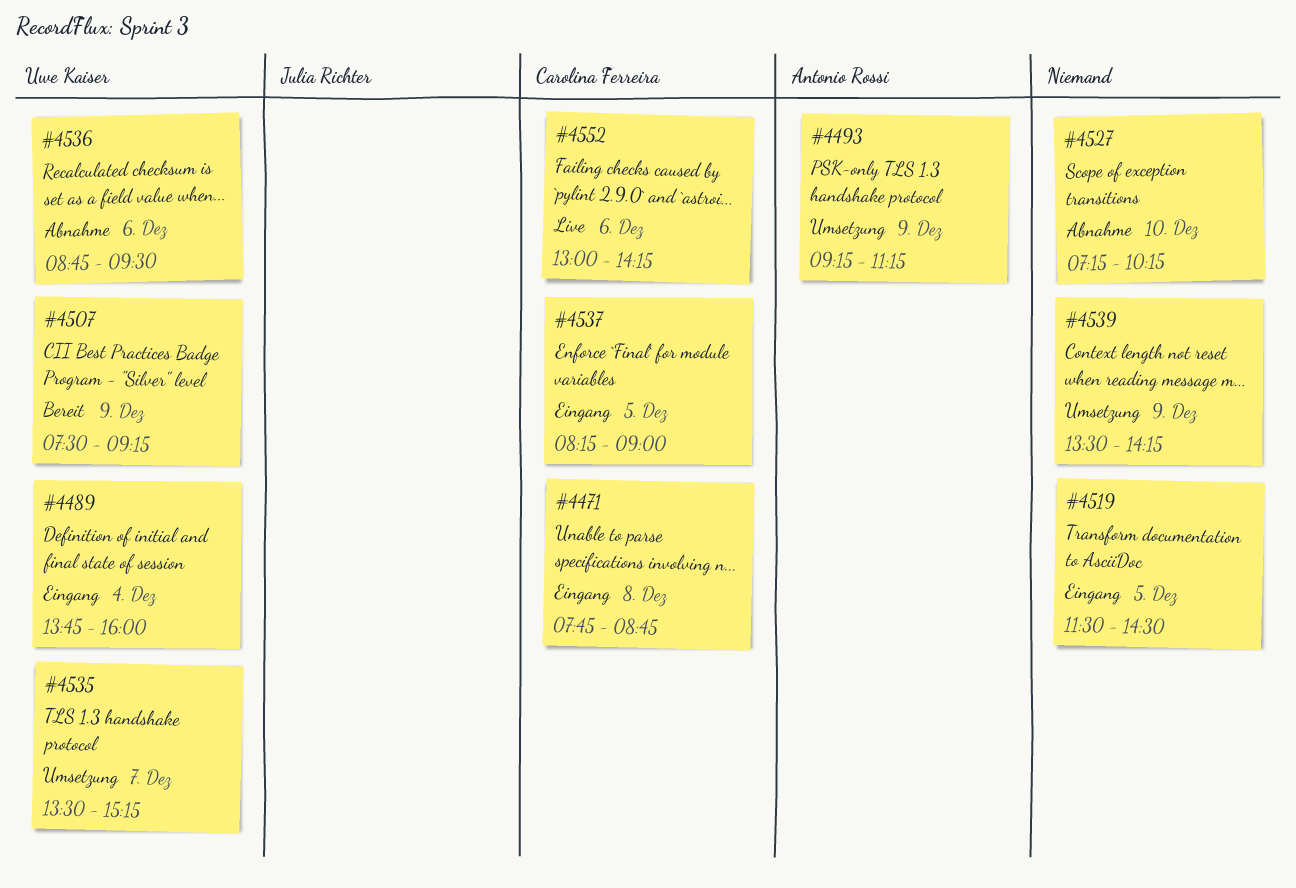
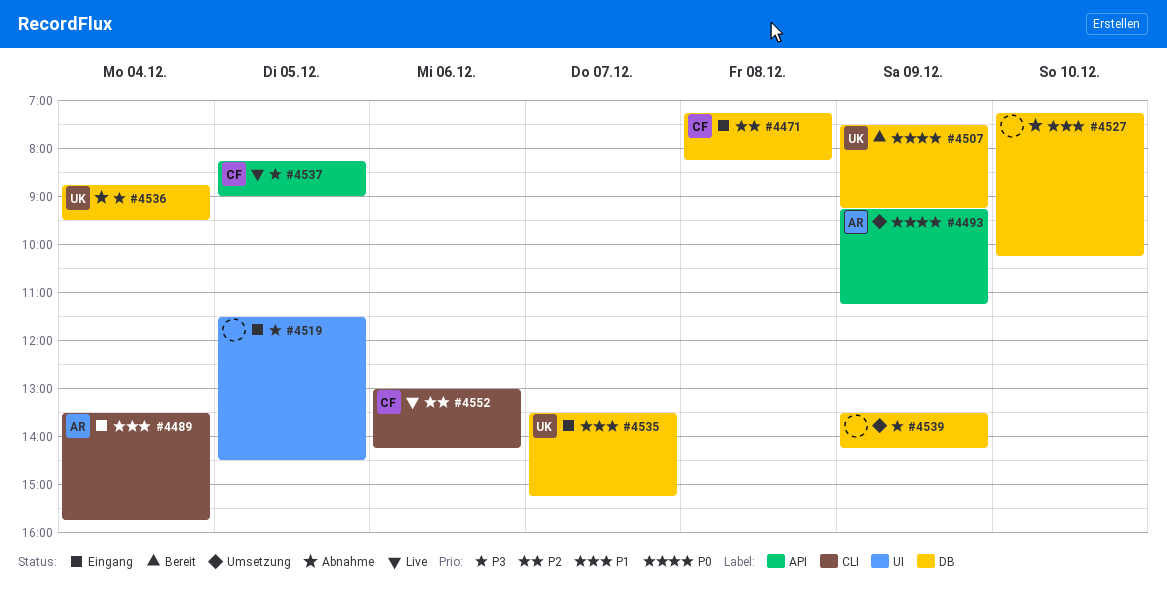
#4471, begins: 07:45 -> 07:15
#4471, ends: 08:45 -> 08:15
#4489, owner: Uwe Kaiser -> Antonio Rossi
#4489, begins: 13:45 -> 13:30
#4489, ends: 16:00 -> 15:45
#4535, status: Umsetzung -> Eingang
#4536, day: Dec 6 -> Dec 4
#4537, status: Eingang -> Live

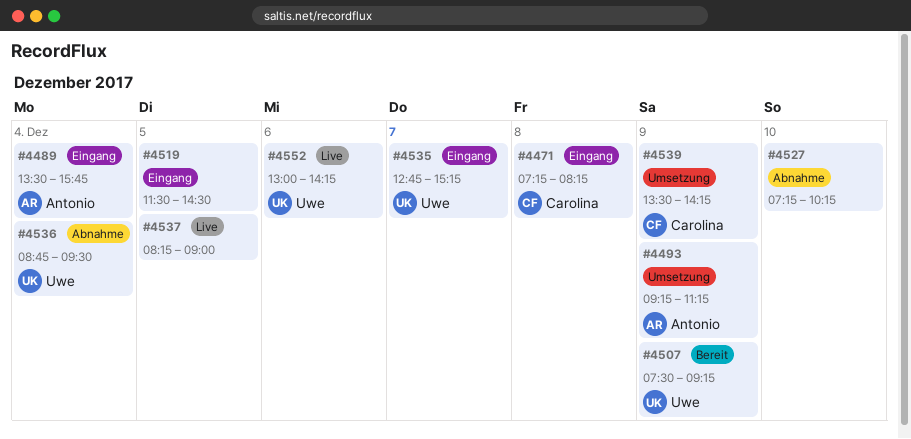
#4535, begins: 13:30 -> 12:45
#4537, owner: Carolina -> none
#4539, owner: none -> Carolina
#4552, owner: Carolina -> Uwe

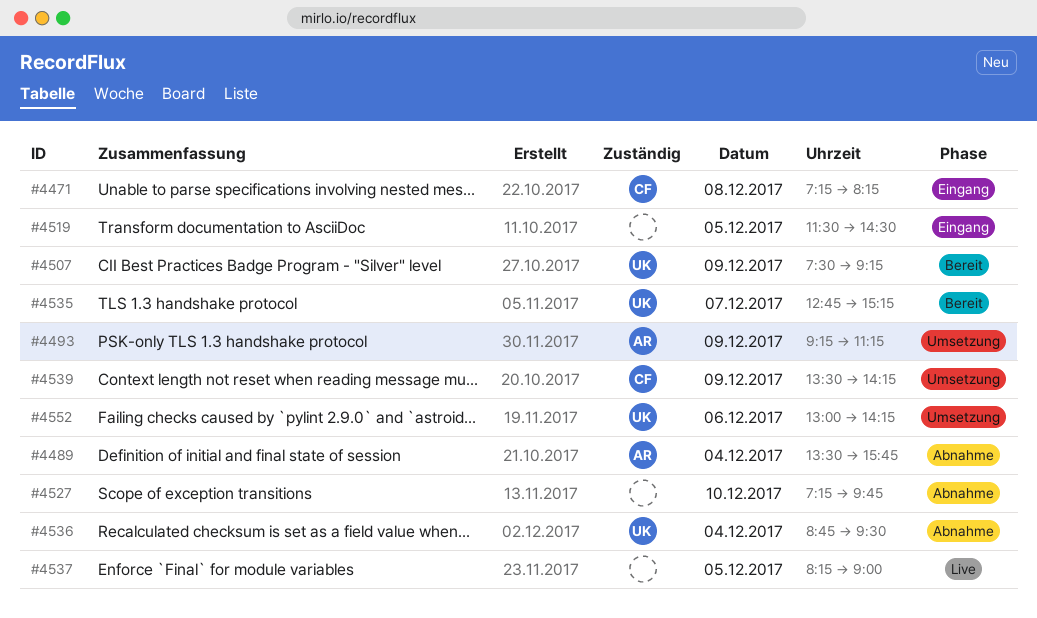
#4489, status: Eingang -> Abnahme
#4527, ends: 10:15 -> 09:45
#4535, status: Eingang -> Bereit
#4552, status: Live -> Umsetzung

